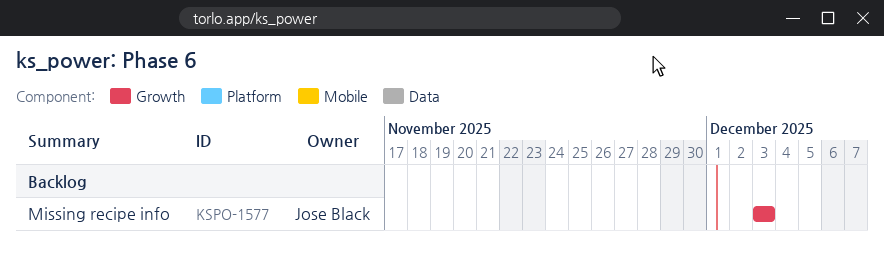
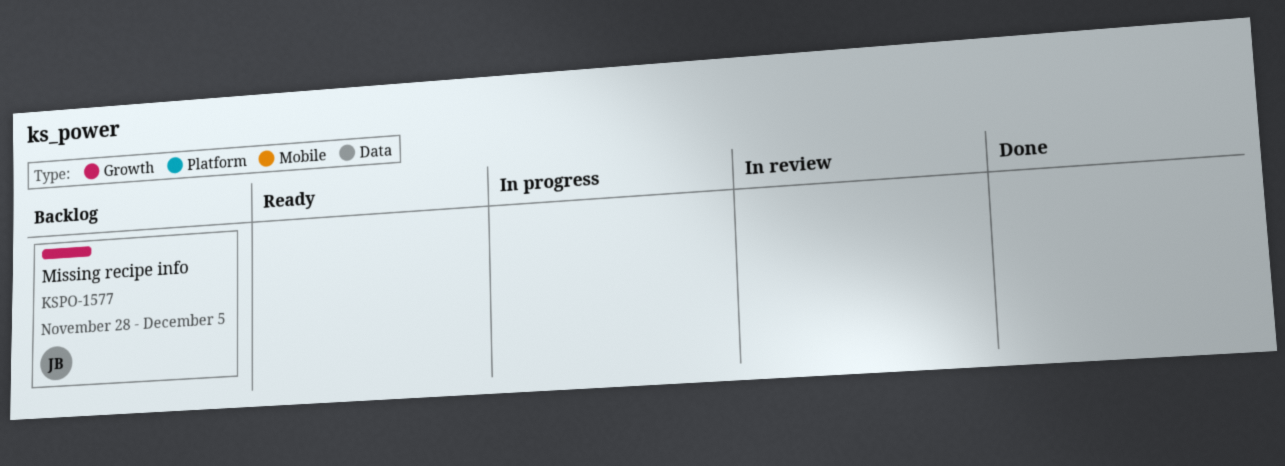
KSPO-1577, start: Dec 3 -> Nov 28
KSPO-1577, due: Dec 3 -> Dec 5

